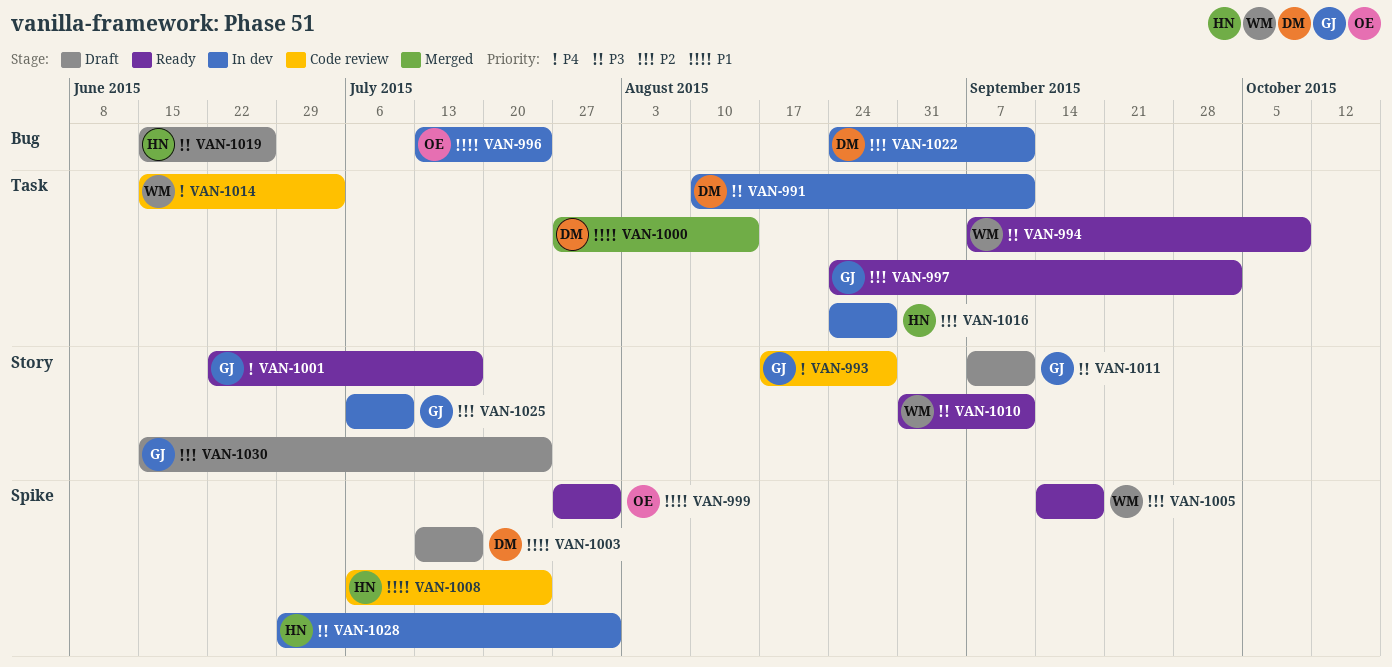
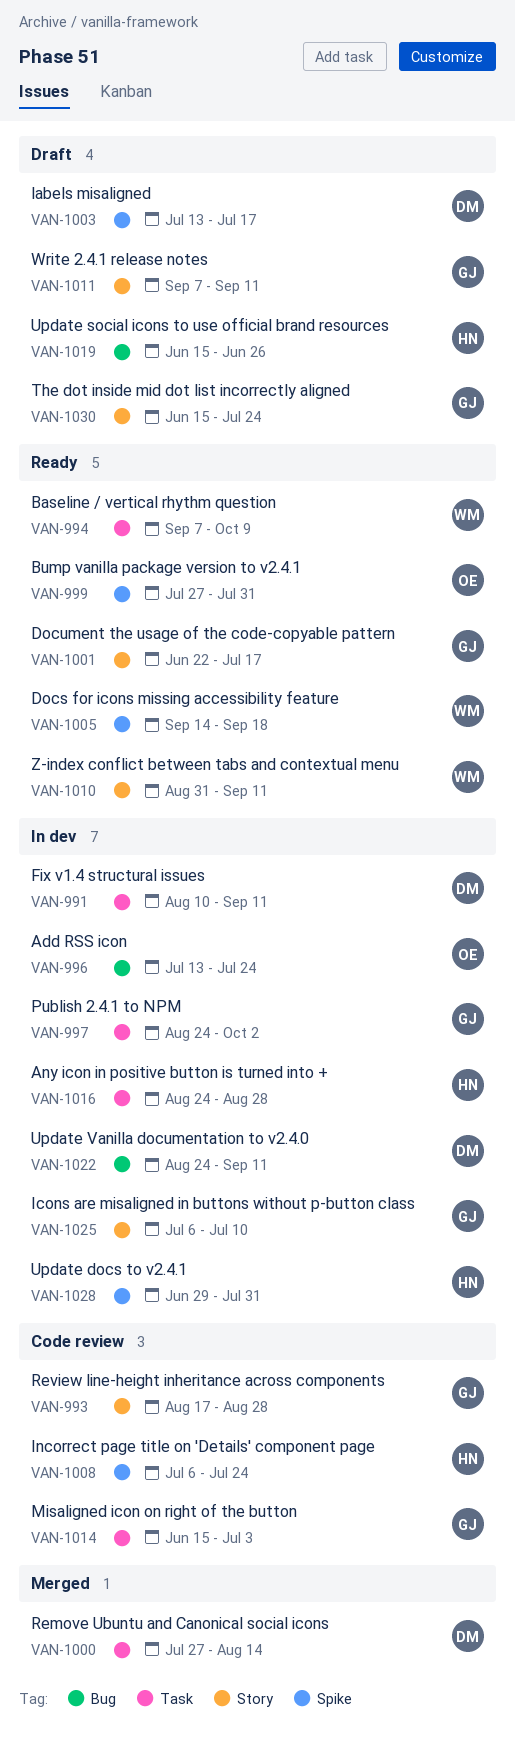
VAN-997, status: Ready -> In dev
VAN-1014, owner: WM -> GJ

